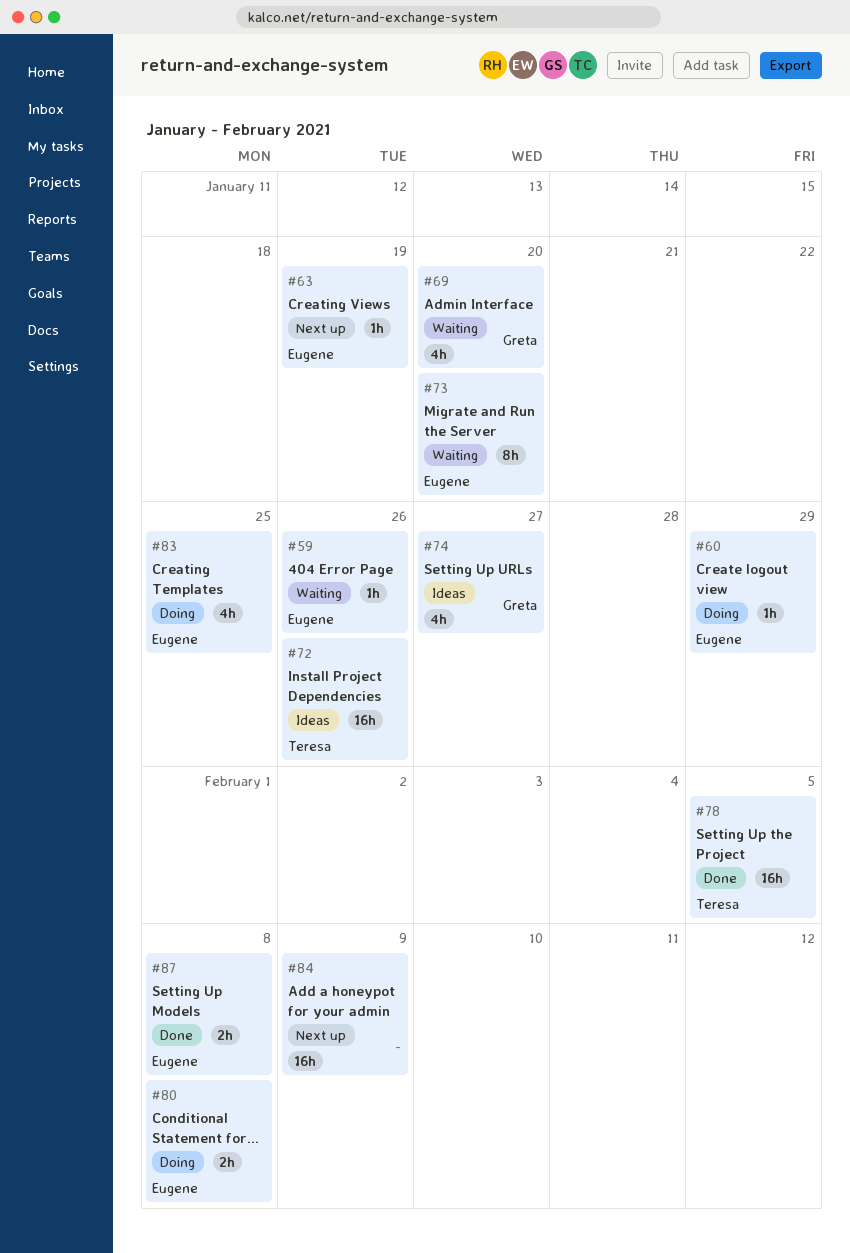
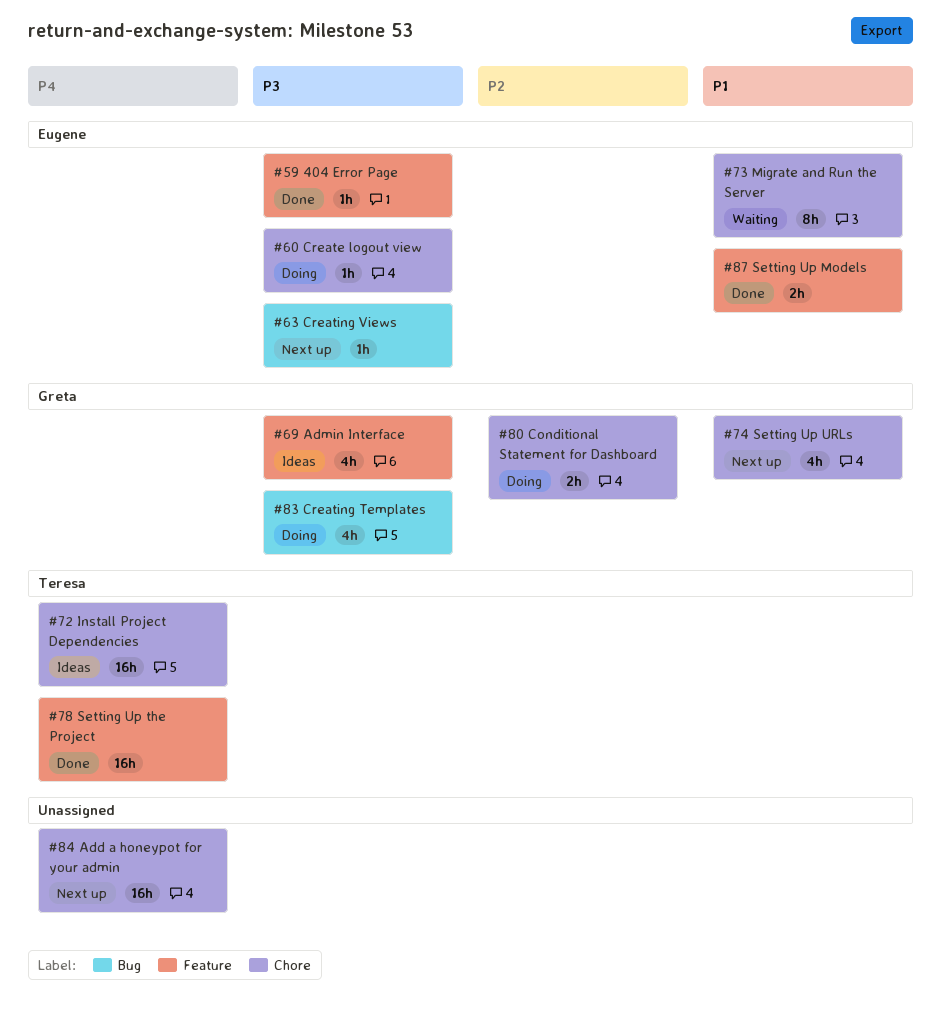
#59, status: Waiting -> Done
#69, status: Waiting -> Ideas
#74, status: Ideas -> Next up
#80, owner: Eugene -> Greta
#83, owner: Eugene -> Greta

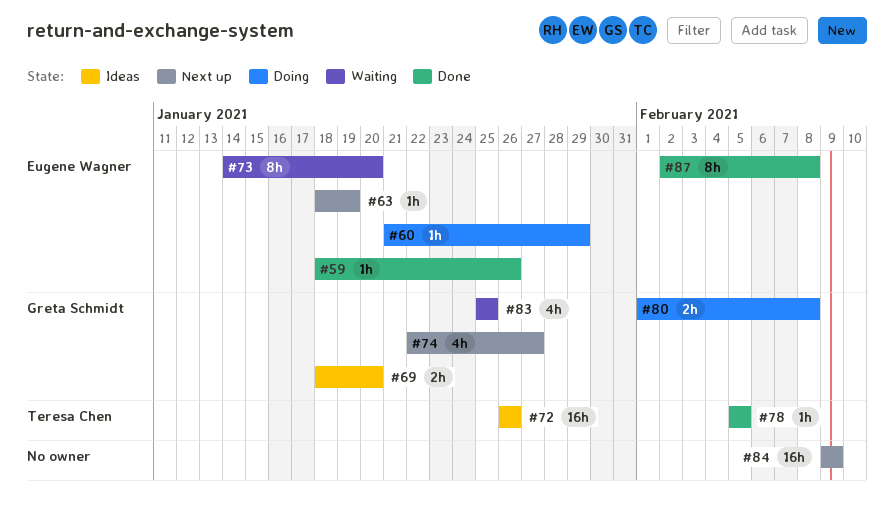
#69, estimate: 4h -> 2h
#78, estimate: 16h -> 1h
#83, status: Doing -> Waiting
#87, estimate: 2h -> 8h

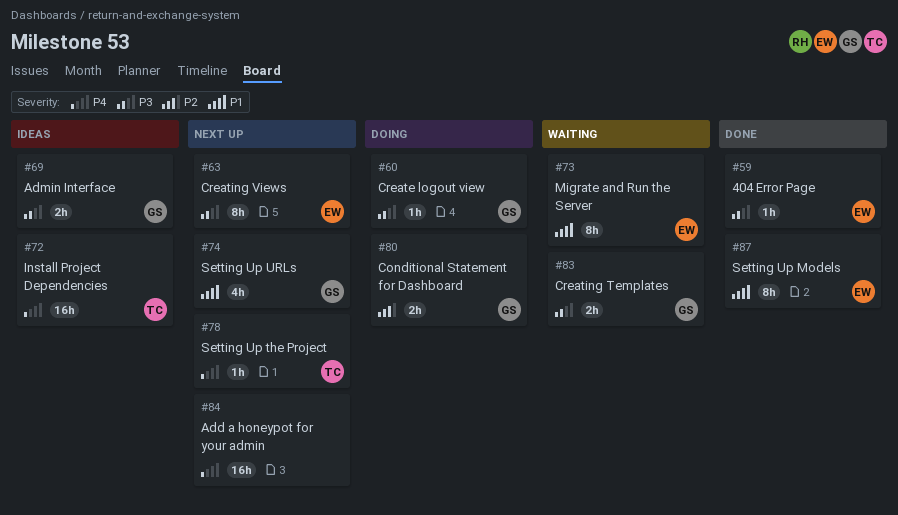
#60, owner: Eugene Wagner -> Greta Schmidt
#63, estimate: 1h -> 8h
#78, status: Done -> Next up
#83, estimate: 4h -> 2h

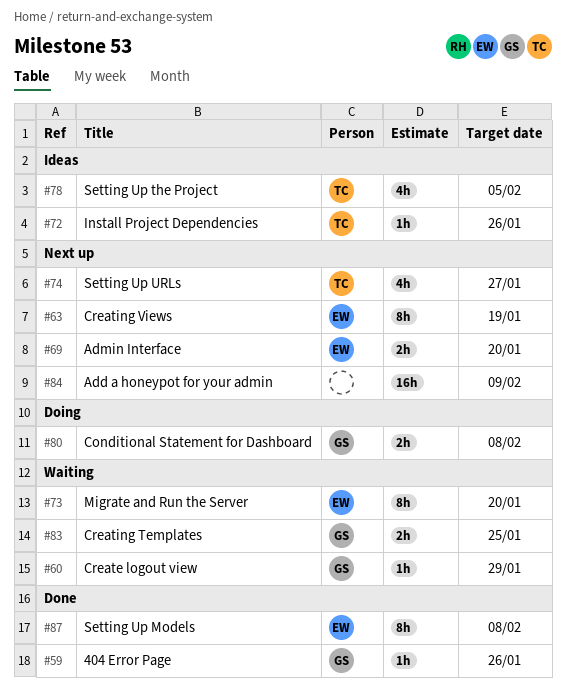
#59, owner: EW -> GS
#60, status: Doing -> Waiting
#69, status: Ideas -> Next up
#69, owner: GS -> EW
#72, estimate: 16h -> 1h
#74, owner: GS -> TC
#78, status: Next up -> Ideas
#78, estimate: 1h -> 4h

